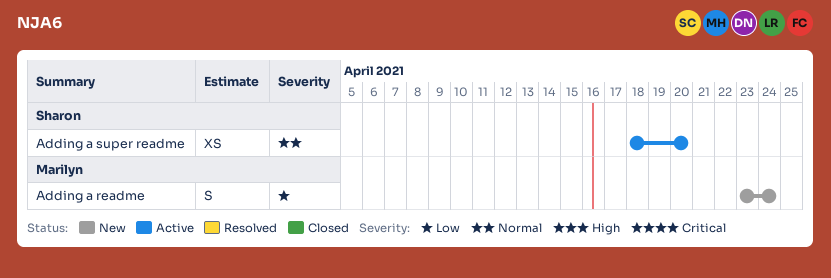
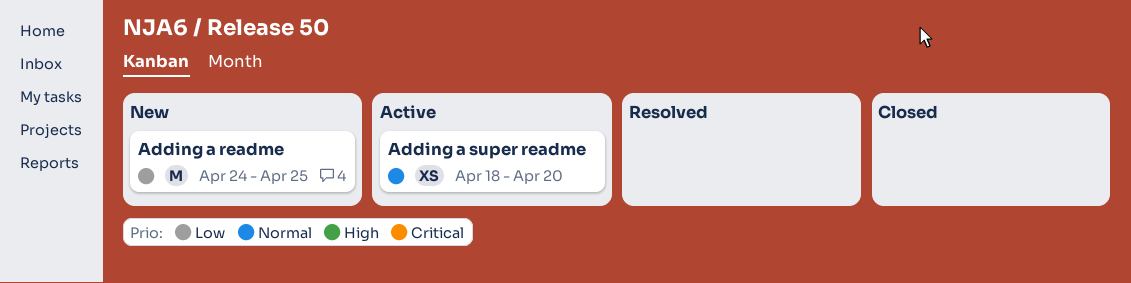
Adding a readme, estimate: S -> M
Adding a readme, start: Apr 23 -> Apr 24
Adding a readme, due: Apr 24 -> Apr 25

